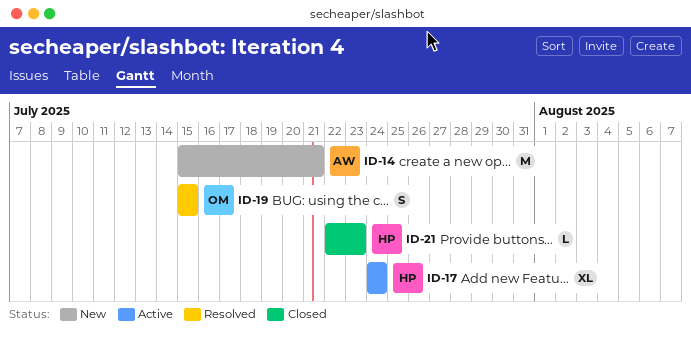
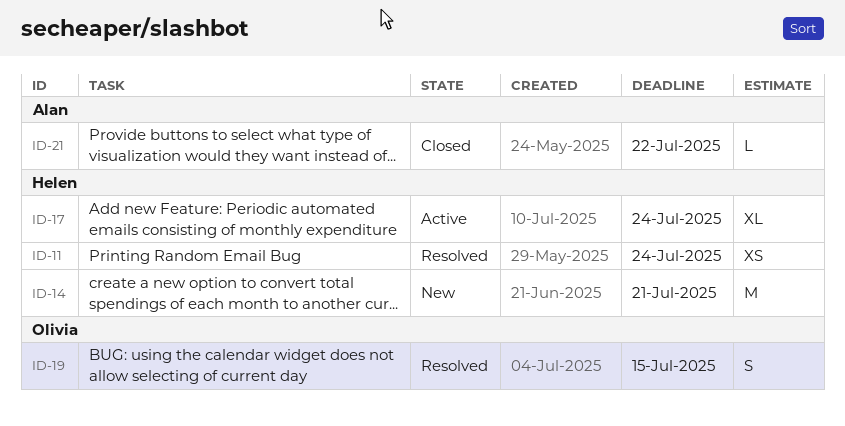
ID-11: none -> present
ID-14, owner: Alan -> Helen
ID-21, owner: Helen -> Alan
ID-21, due: Jul 23 -> Jul 22

